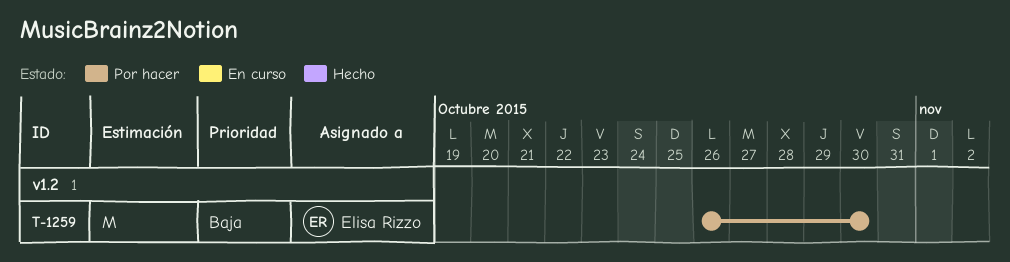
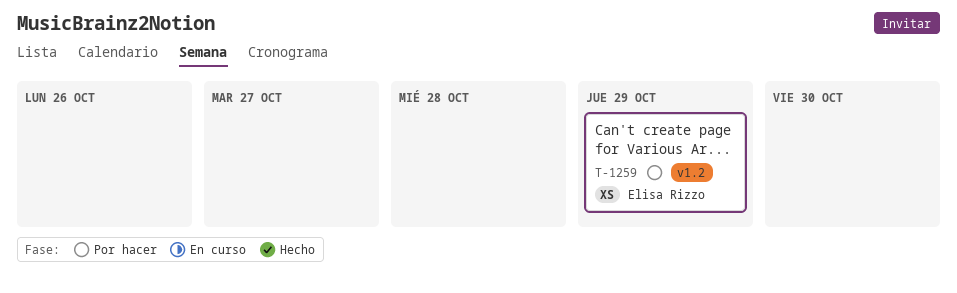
T-1259, estimate: M -> XS
T-1259, due: Oct 30 -> Oct 29

